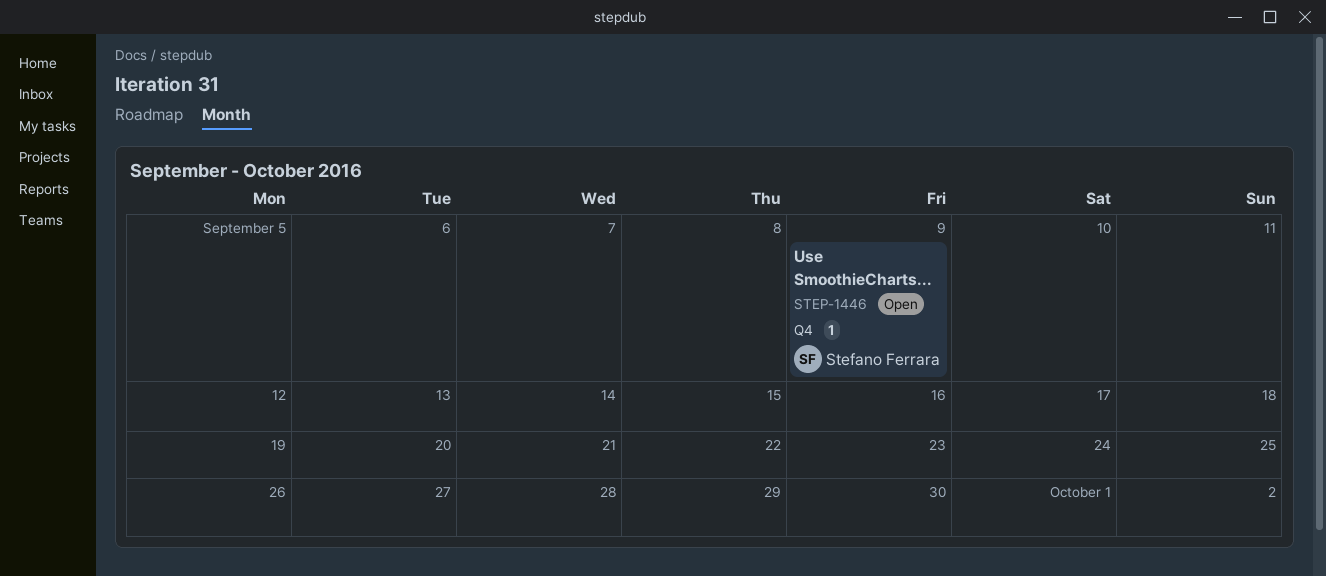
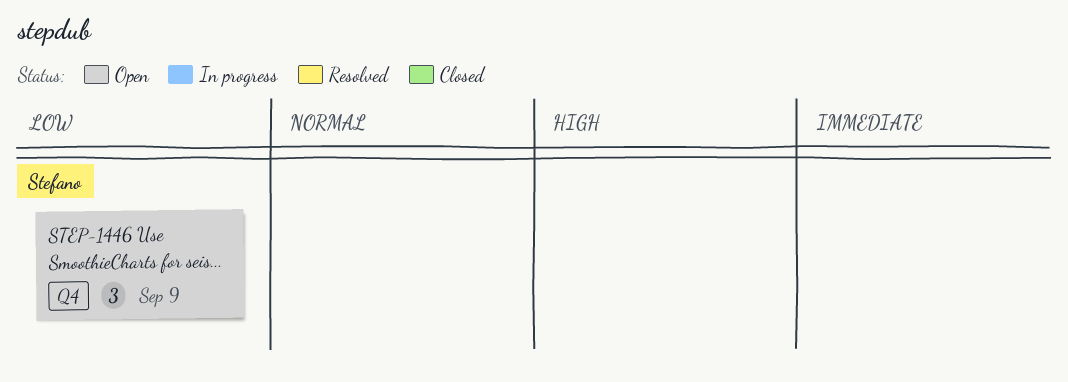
STEP-1446, estimate: 1 -> 3

